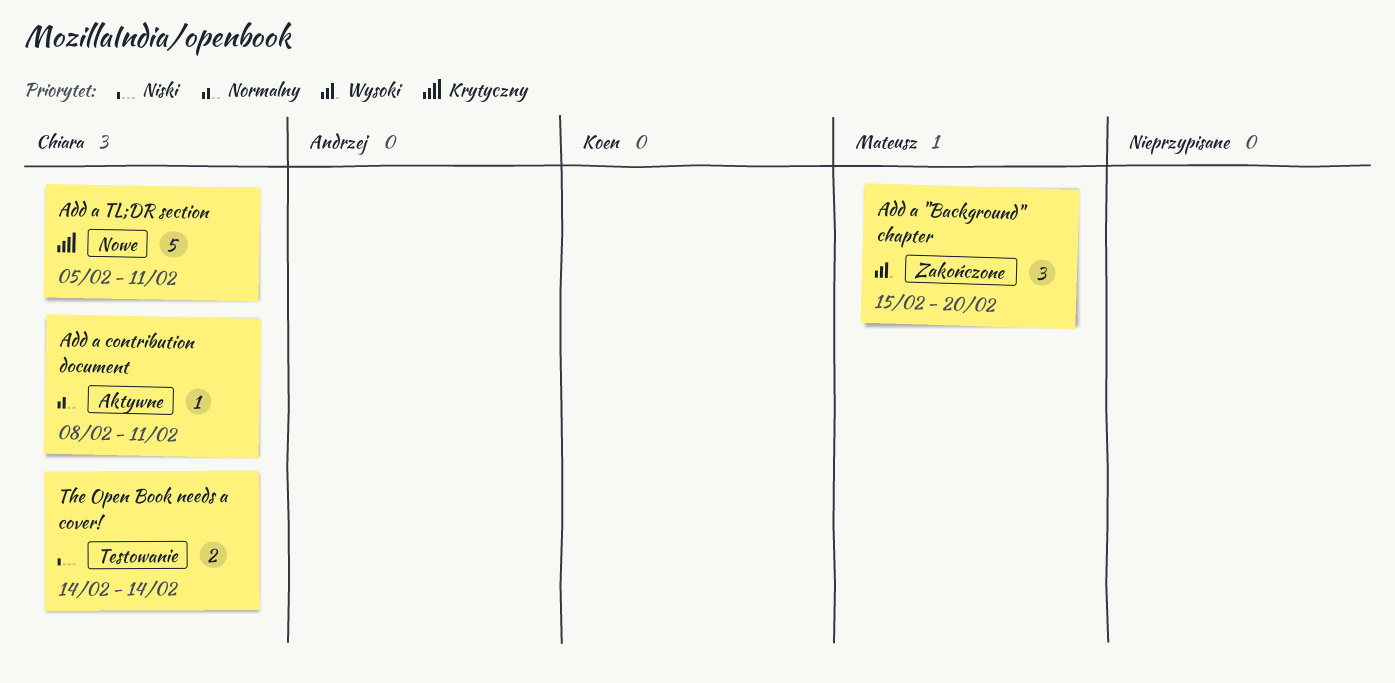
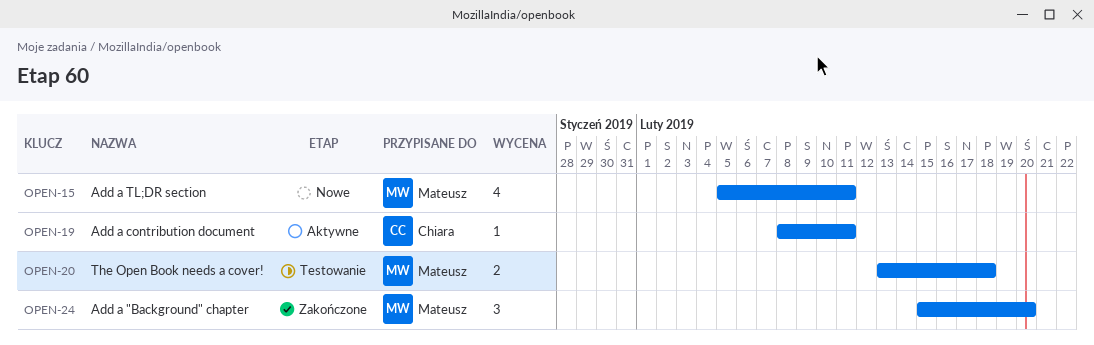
Add a TL;DR section, owner: Chiara -> Mateusz
Add a TL;DR section, estimate: 5 -> 4
The Open Book needs a cover!, owner: Chiara -> Mateusz
The Open Book needs a cover!, start: Feb 14 -> Feb 13
The Open Book needs a cover!, due: Feb 14 -> Feb 18

